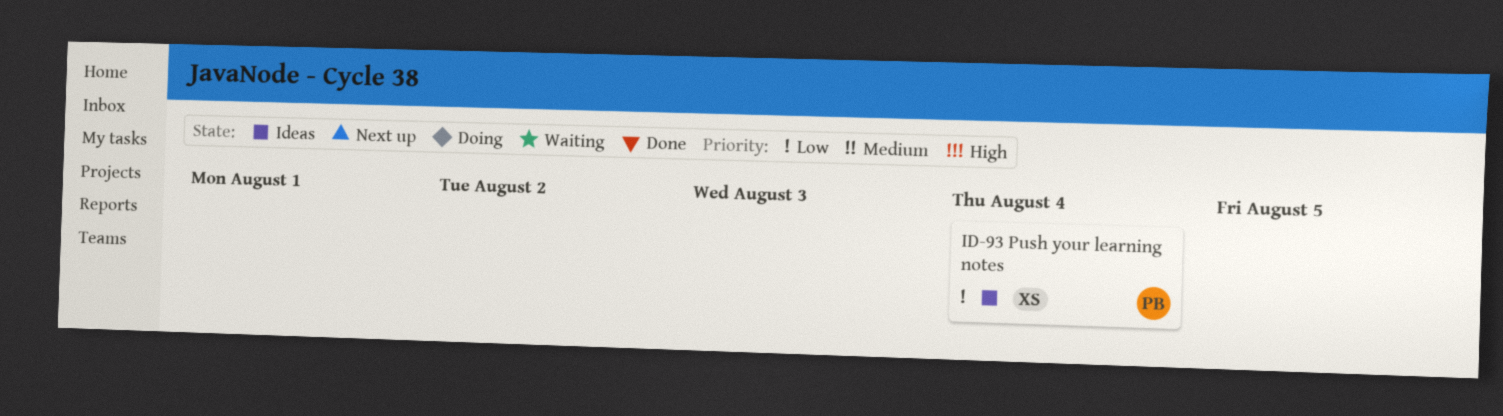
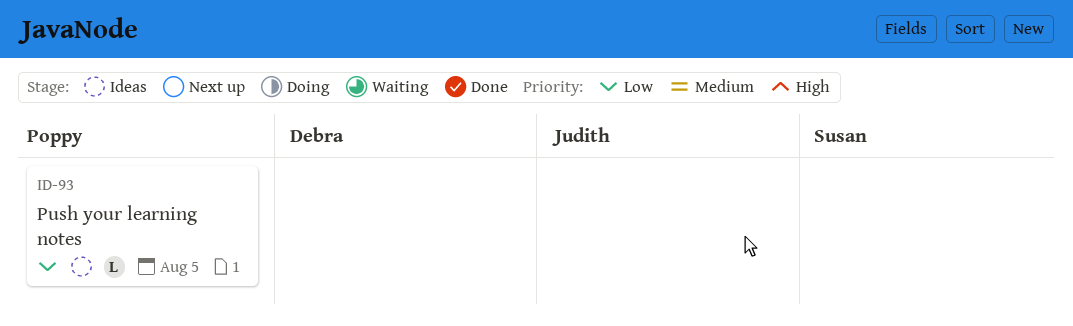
ID-93, estimate: XS -> L
ID-93, due: Aug 4 -> Aug 5

